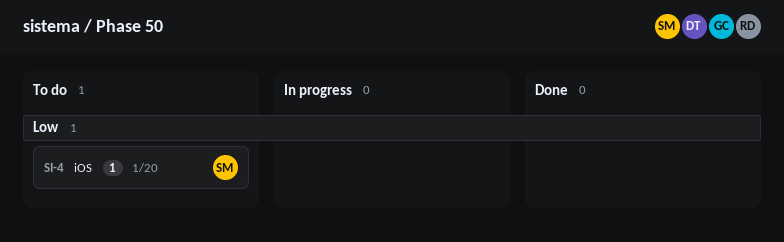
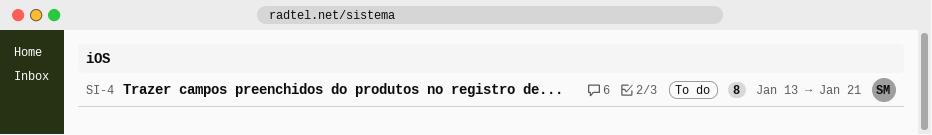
SI-4, estimate: 1 -> 8
SI-4, due: Jan 20 -> Jan 21

